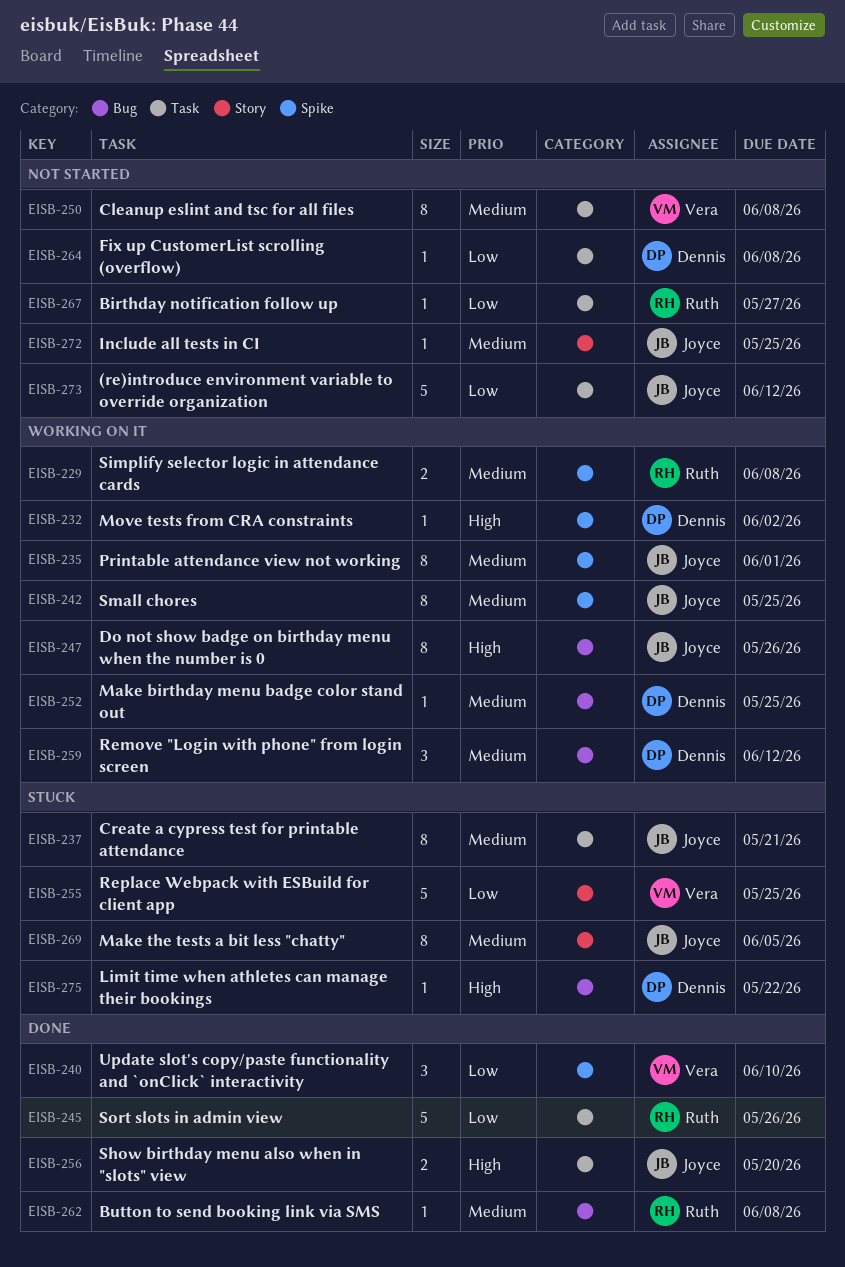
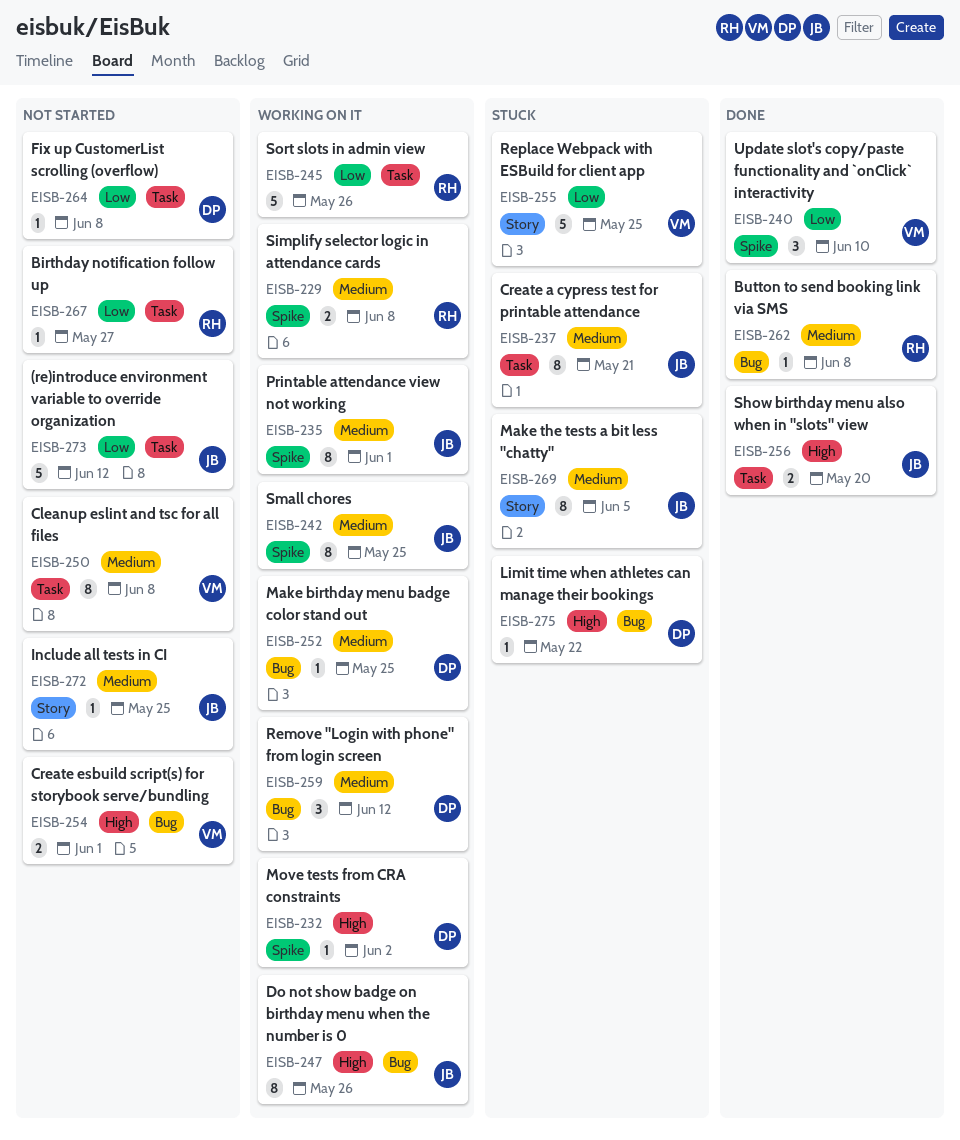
EISB-245, status: Done -> Working on it
EISB-254: none -> present

